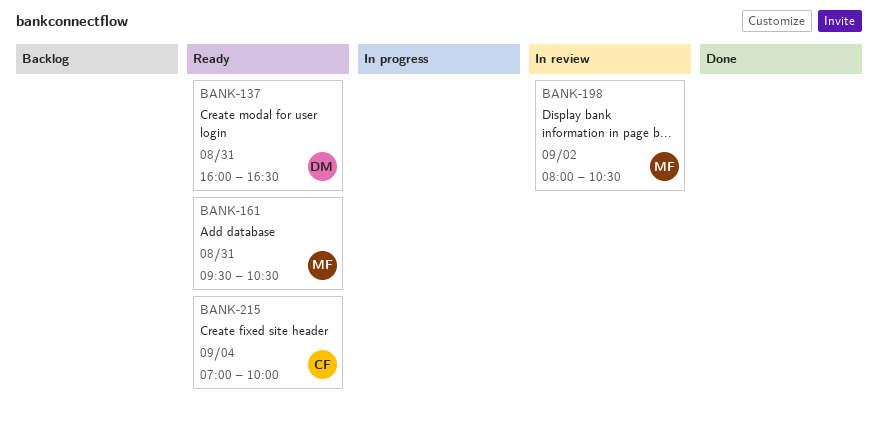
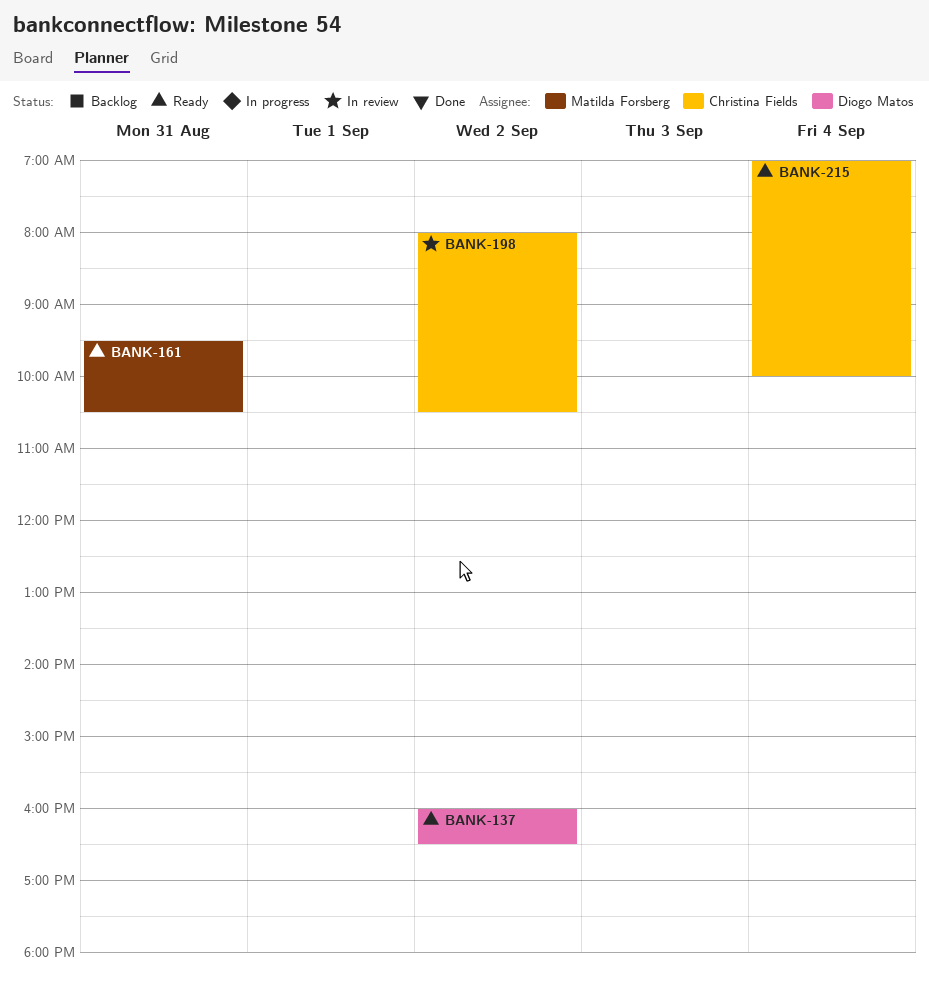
BANK-137, day: Aug 31 -> Sep 2
BANK-198, owner: Matilda Forsberg -> Christina Fields

